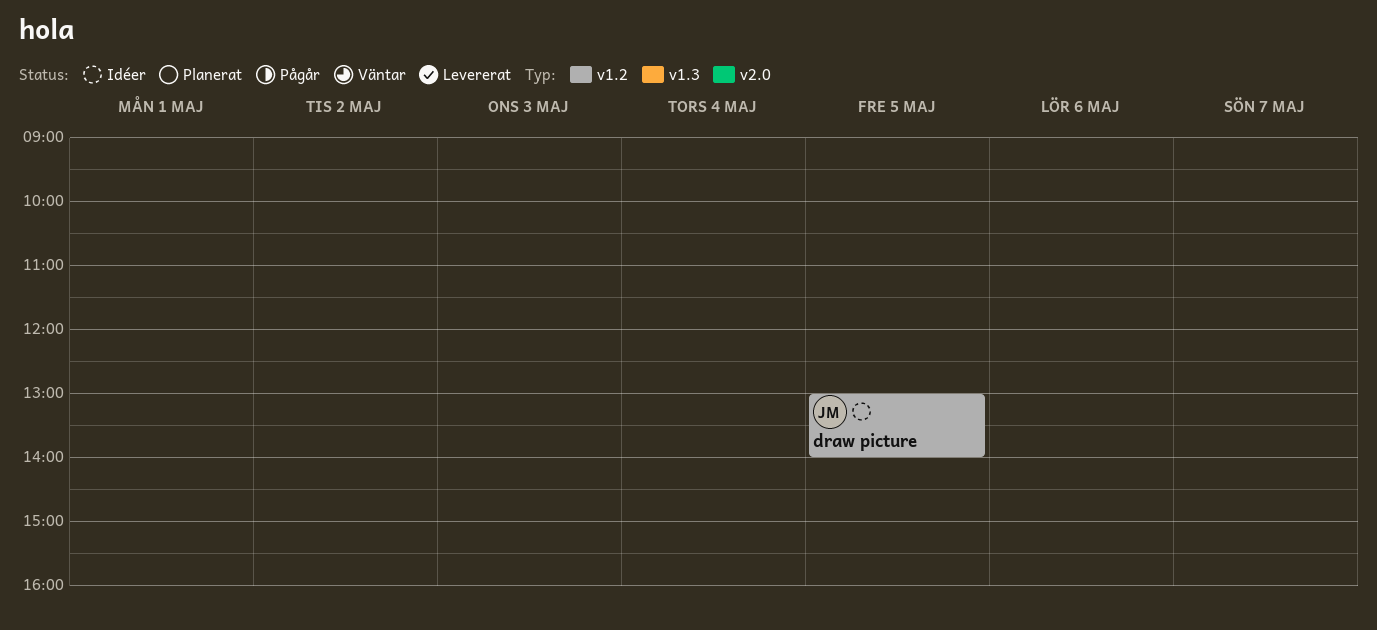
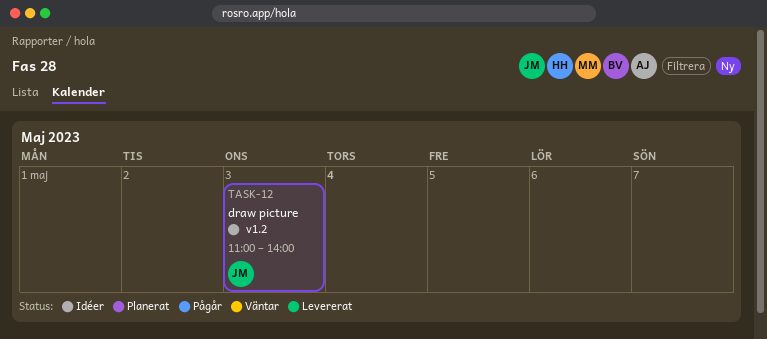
draw picture, day: May 5 -> May 3
draw picture, begins: 13:00 -> 11:00

